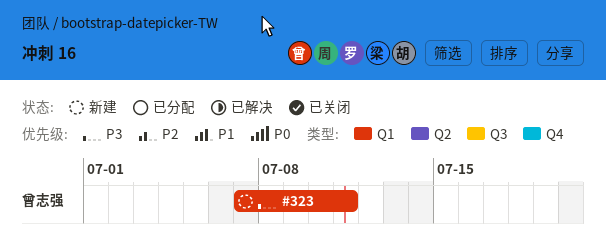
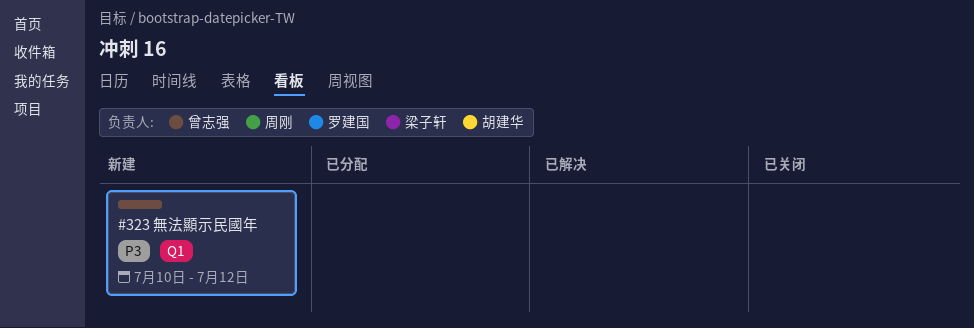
#323, start: Jul 7 -> Jul 10
#323, due: Jul 11 -> Jul 12

